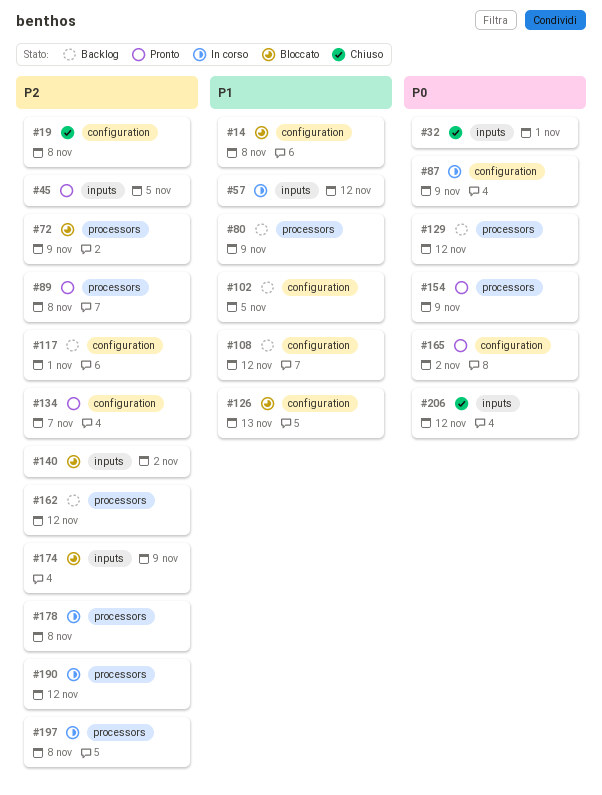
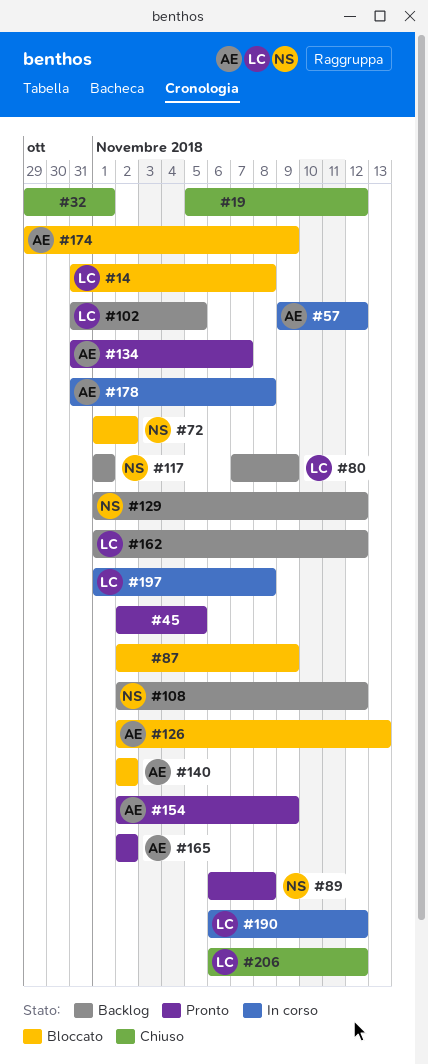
#19, due: Nov 8 -> Nov 12
#72, due: Nov 9 -> Nov 2
#87, status: In corso -> Bloccato

